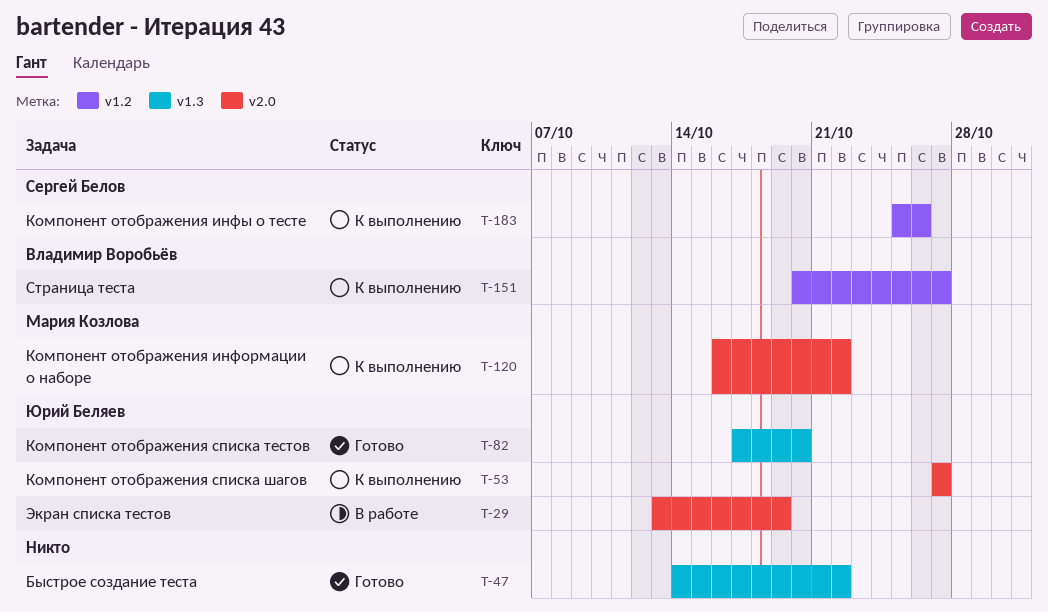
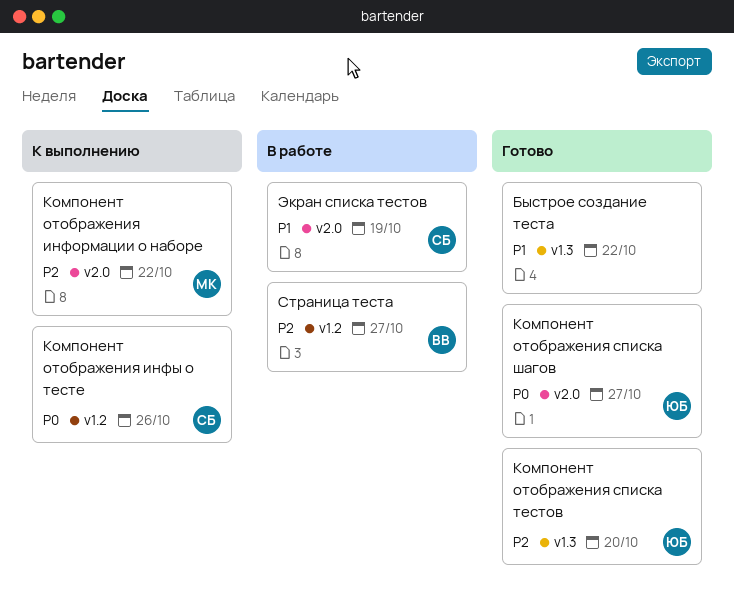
Компонент отображения списка шагов, status: К выполнению -> Готово
Страница теста, status: К выполнению -> В работе
Экран списка тестов, owner: Юрий Беляев -> Сергей Белов

